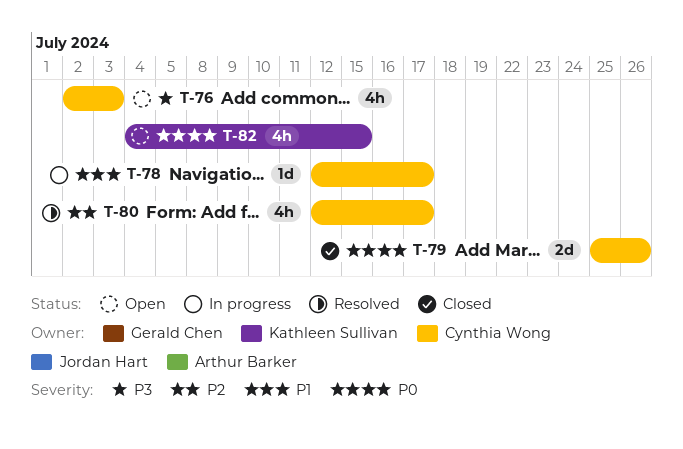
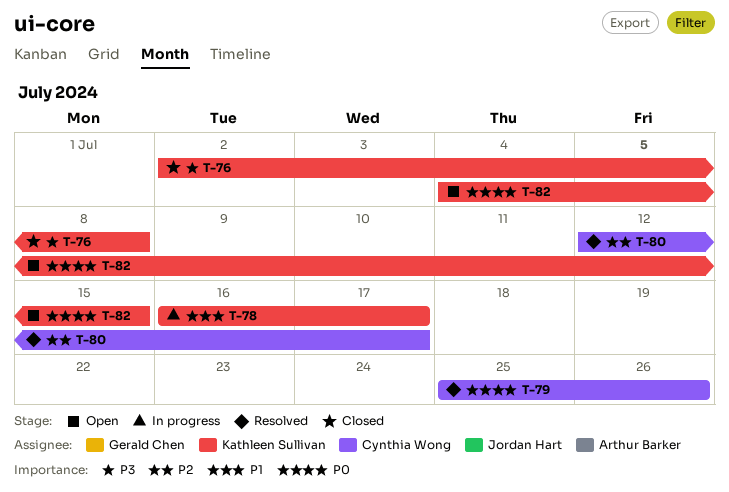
T-76, status: Open -> Closed
T-76, owner: Cynthia Wong -> Kathleen Sullivan
T-76, due: Jul 3 -> Jul 8
T-78, owner: Cynthia Wong -> Kathleen Sullivan
T-78, start: Jul 12 -> Jul 16
T-79, status: Closed -> Resolved

